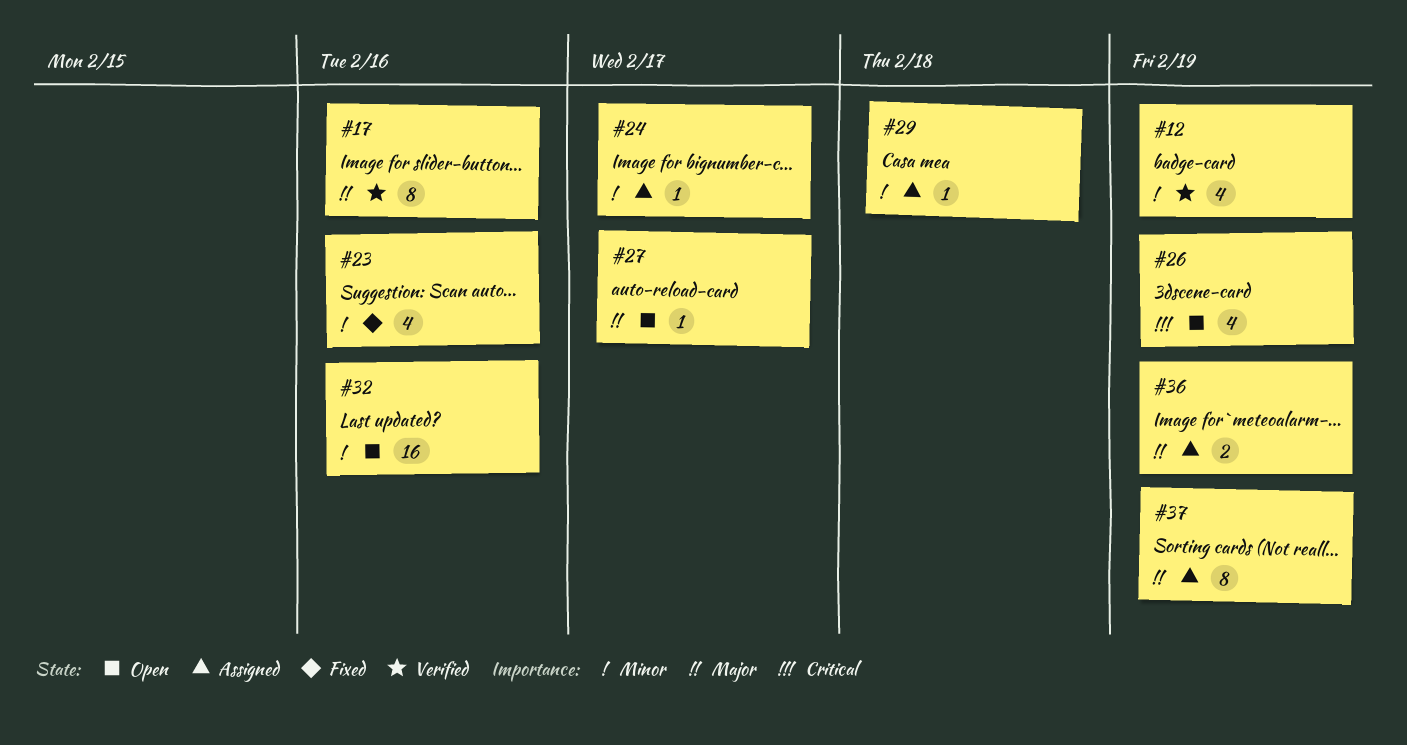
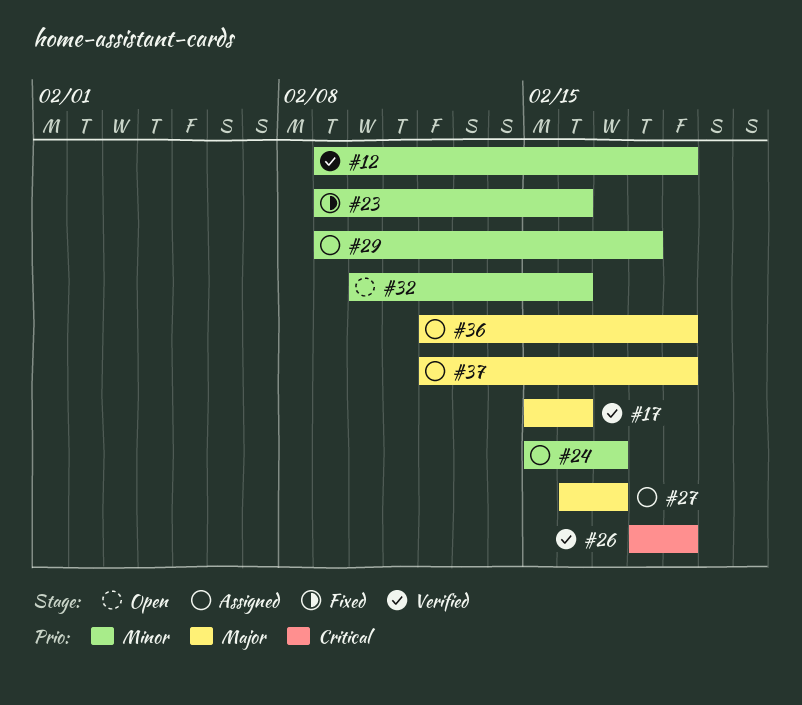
#26, status: Open -> Verified
#27, status: Open -> Assigned

